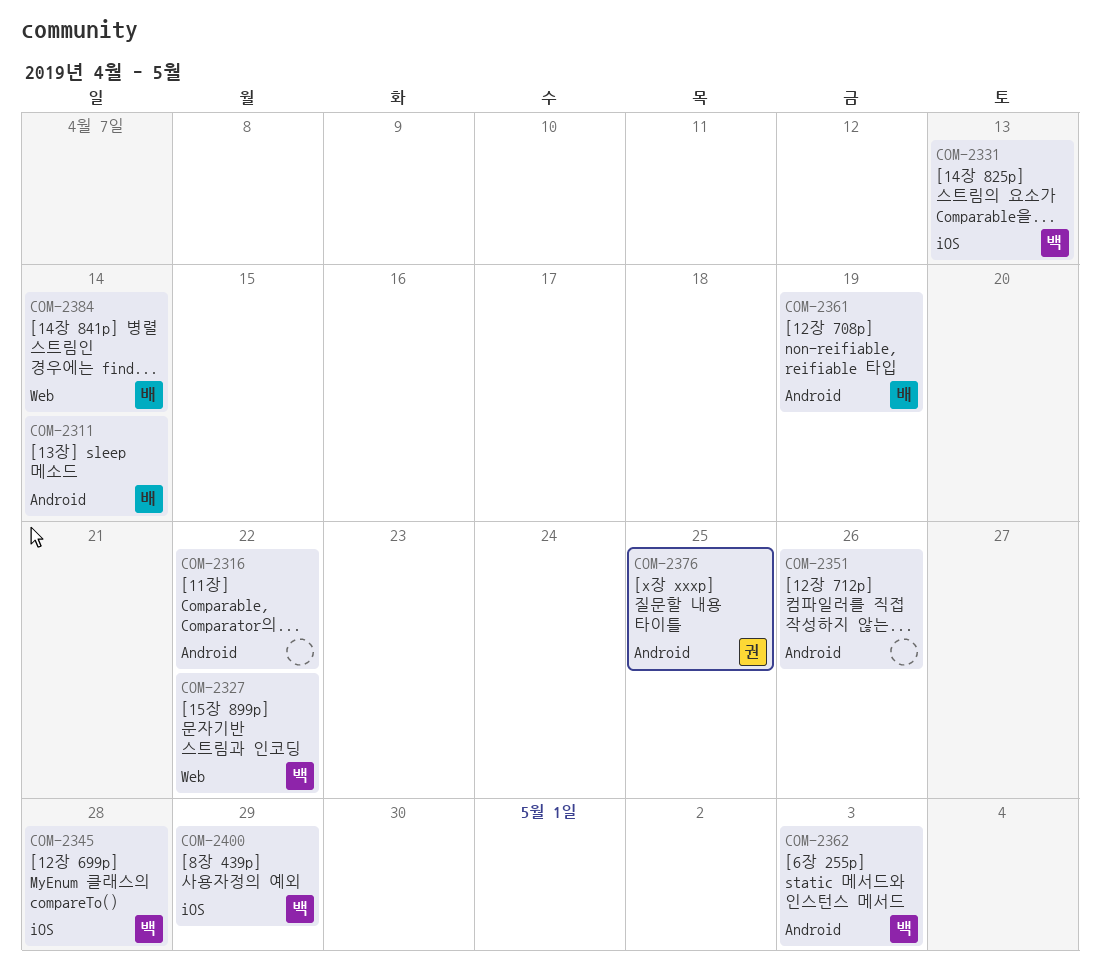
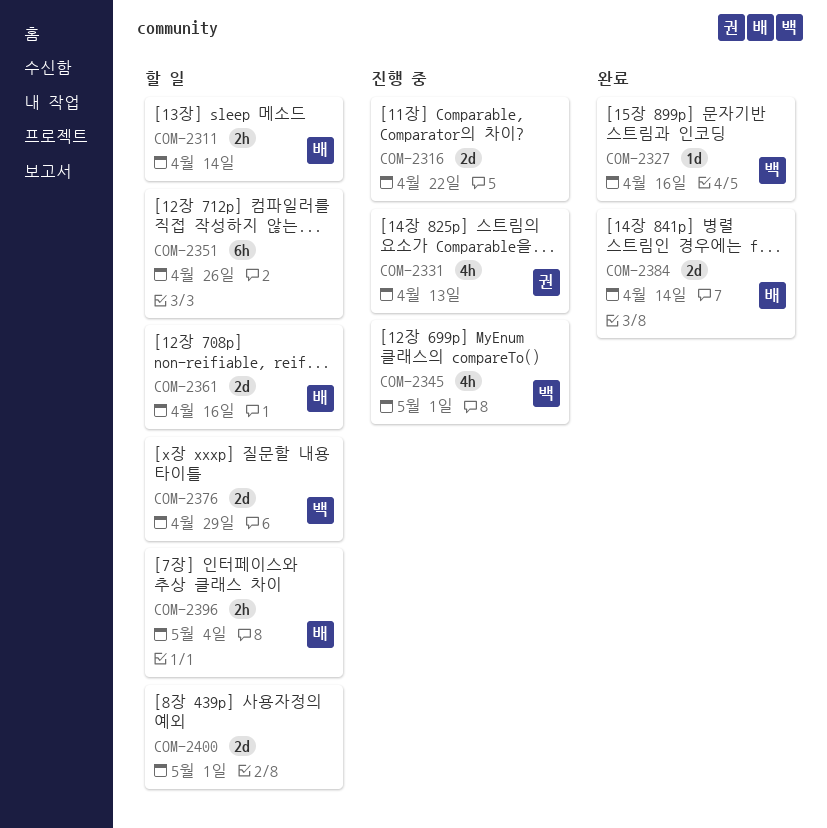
COM-2327, due: Apr 22 -> Apr 16
COM-2331, owner: 백 -> 권
COM-2345, due: Apr 28 -> May 1
COM-2361, due: Apr 19 -> Apr 16
COM-2362: present -> none
COM-2376, owner: 권 -> 백
COM-2376, due: Apr 25 -> Apr 29
COM-2396: none -> present
COM-2400, owner: 백 -> none
COM-2400, due: Apr 29 -> May 1

